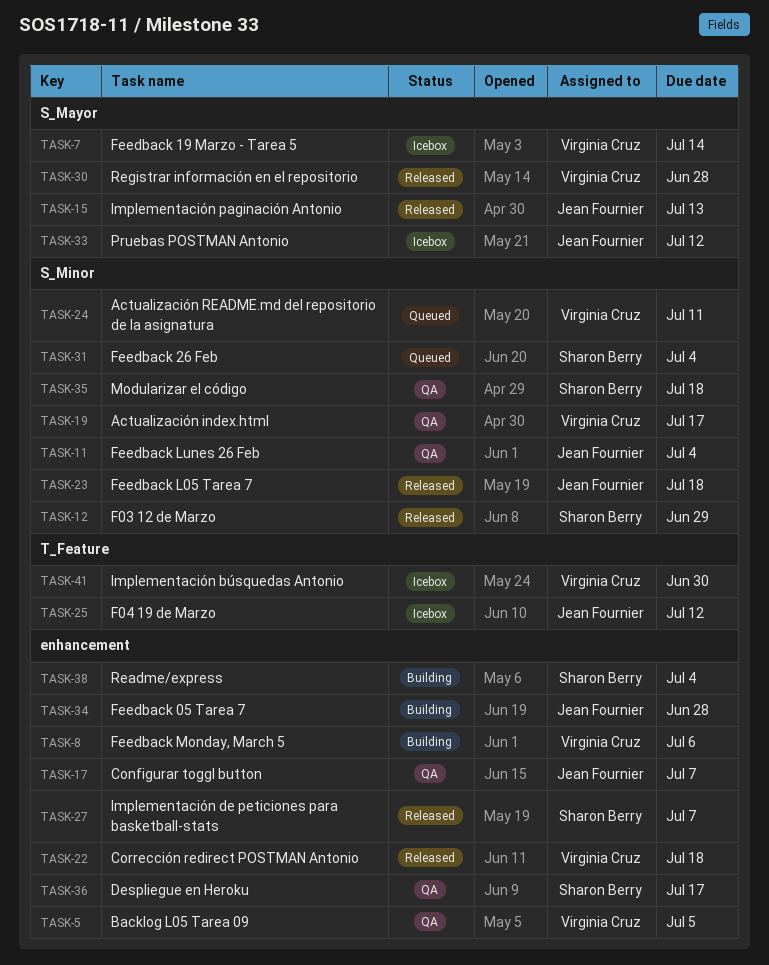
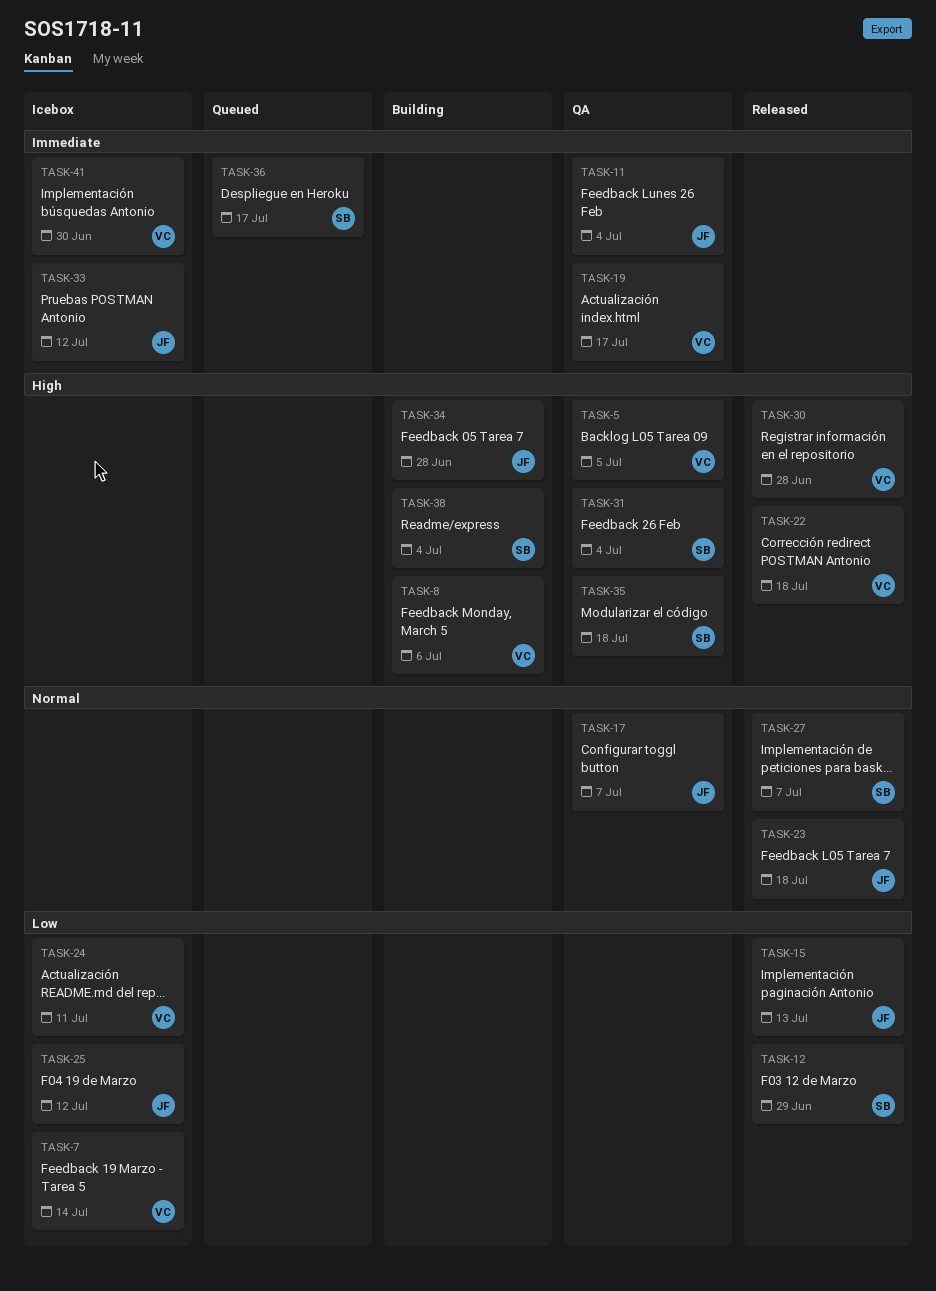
TASK-24, status: Queued -> Icebox
TASK-31, status: Queued -> QA
TASK-36, status: QA -> Queued

